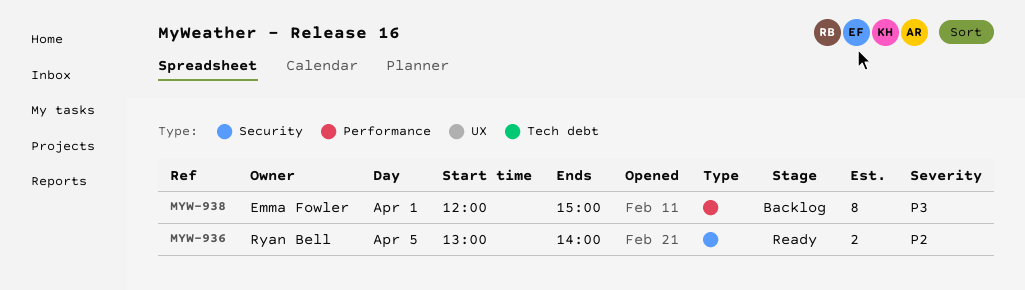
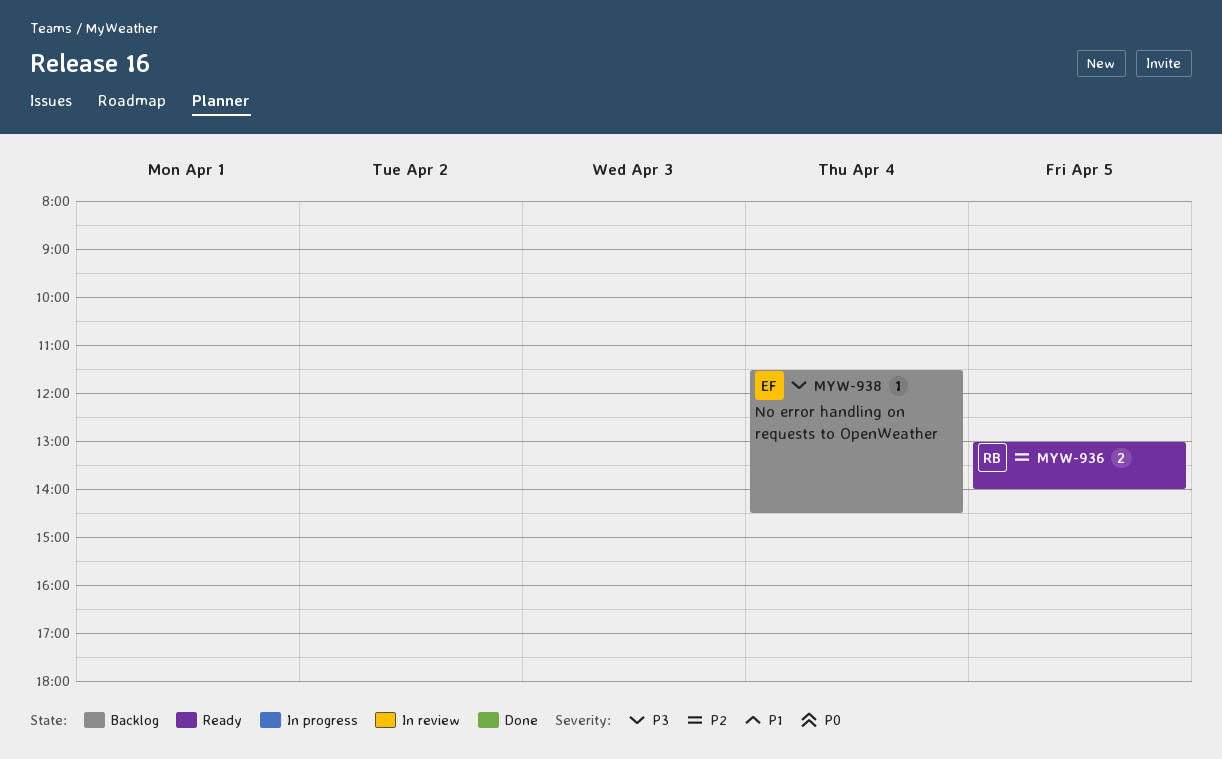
MYW-938, estimate: 8 -> 1
MYW-938, day: Apr 1 -> Apr 4
MYW-938, begins: 12:00 -> 11:30
MYW-938, ends: 15:00 -> 14:30

